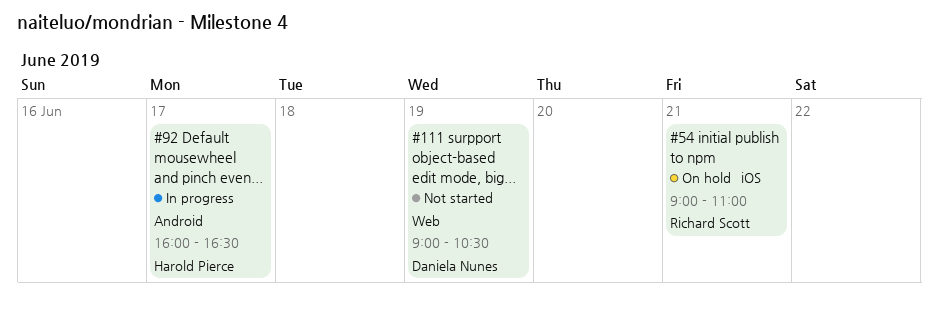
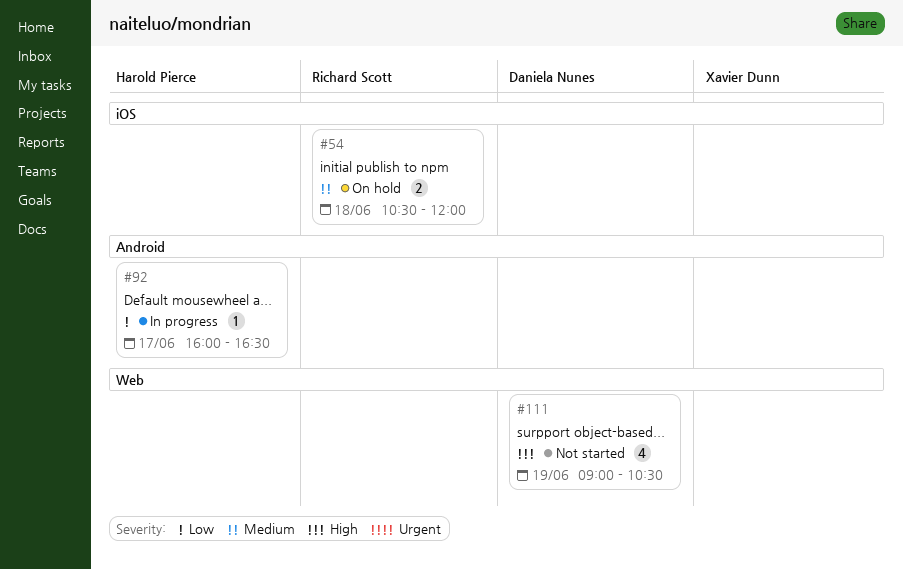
#54, day: Jun 21 -> Jun 18
#54, begins: 09:00 -> 10:30
#54, ends: 11:00 -> 12:00

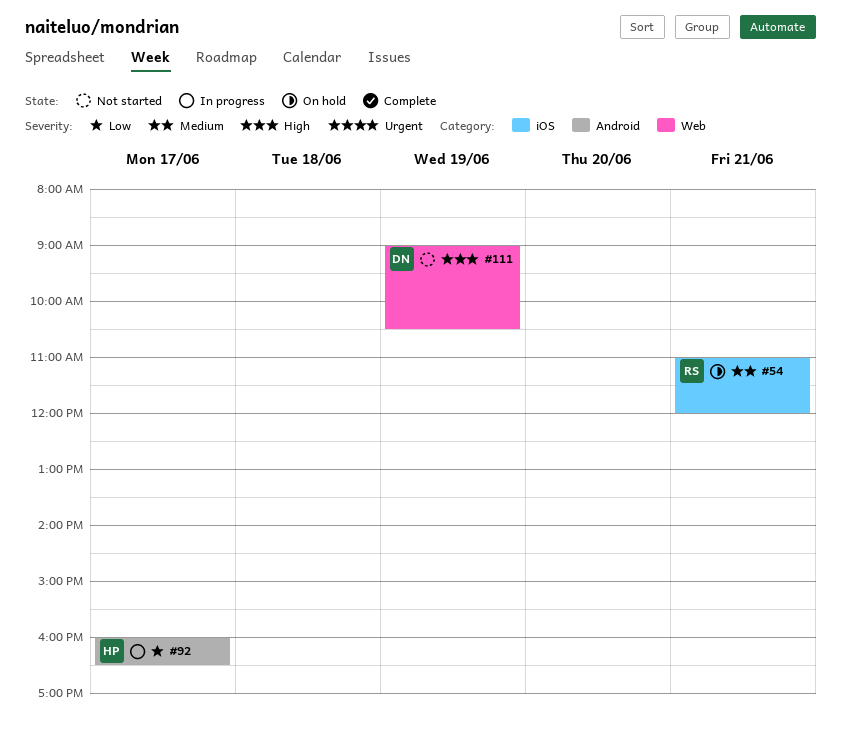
#54, day: Jun 18 -> Jun 21
#54, begins: 10:30 -> 11:00

